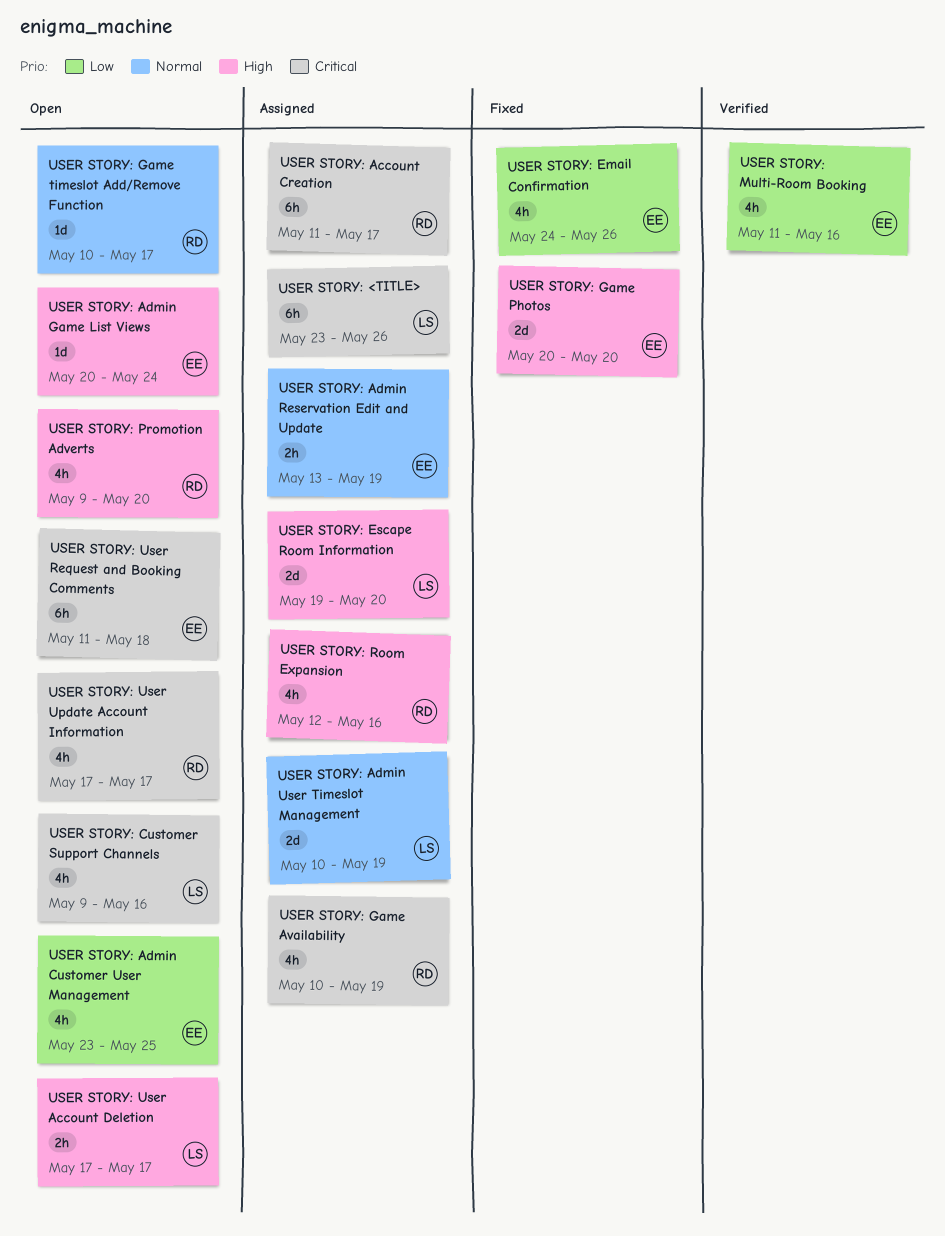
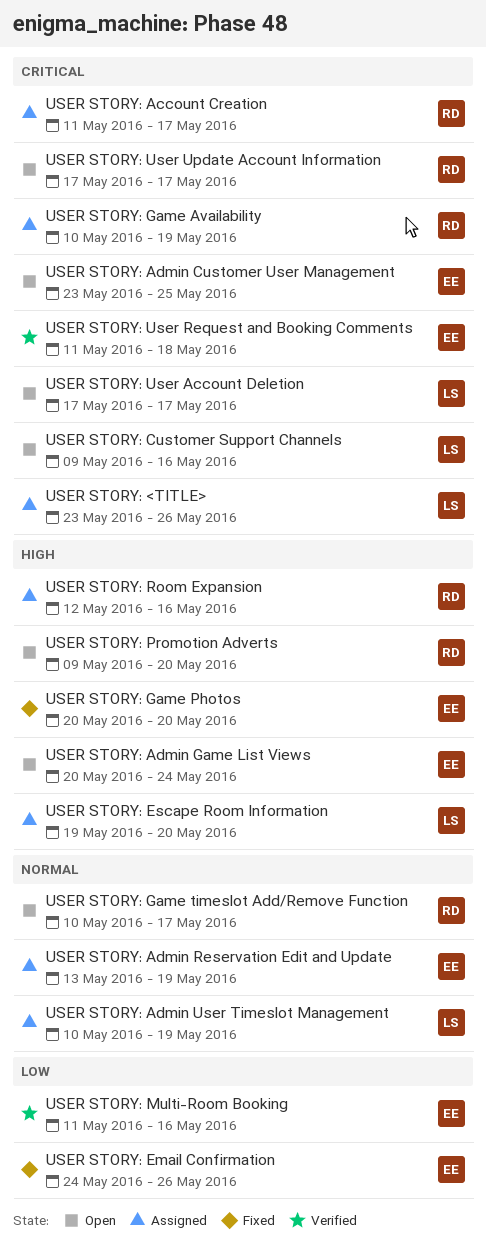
USER STORY: Admin Customer User Management, priority: Low -> Critical
USER STORY: User Account Deletion, priority: High -> Critical
USER STORY: User Request and Booking Comments, status: Open -> Verified

